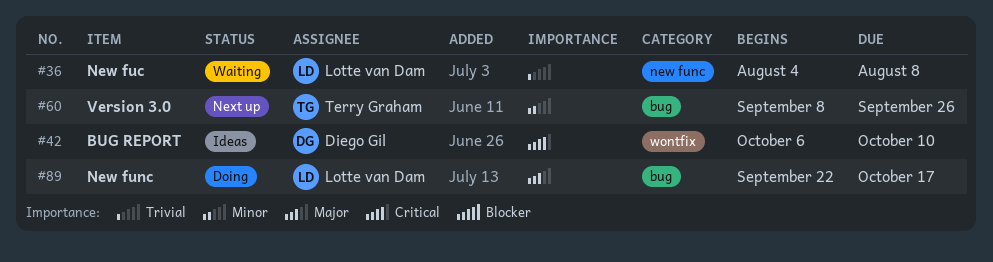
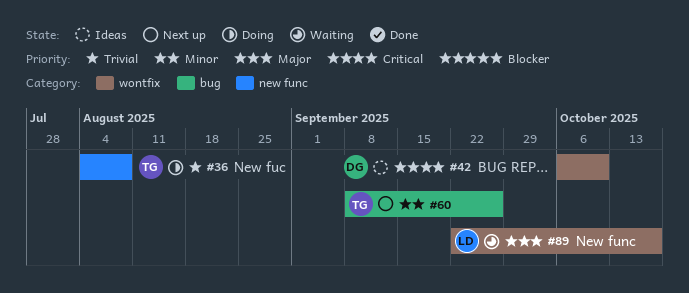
#36, status: Waiting -> Doing
#36, owner: Lotte van Dam -> Terry Graham
#89, status: Doing -> Waiting
#89, label: bug -> wontfix

